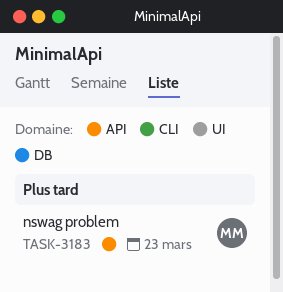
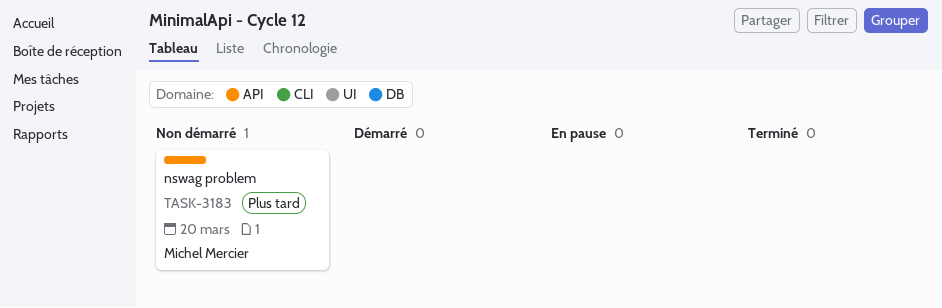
TASK-3183, due: Mar 23 -> Mar 20

